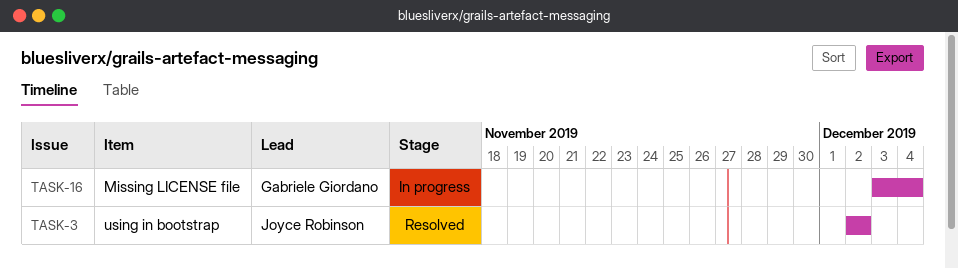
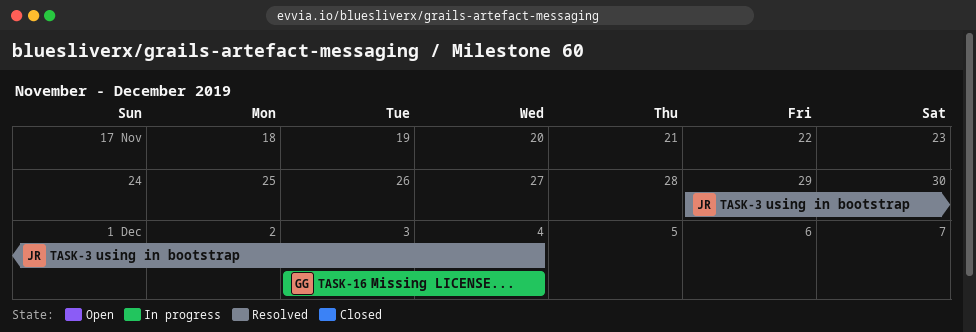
TASK-3, start: Dec 2 -> Nov 29
TASK-3, due: Dec 2 -> Dec 4

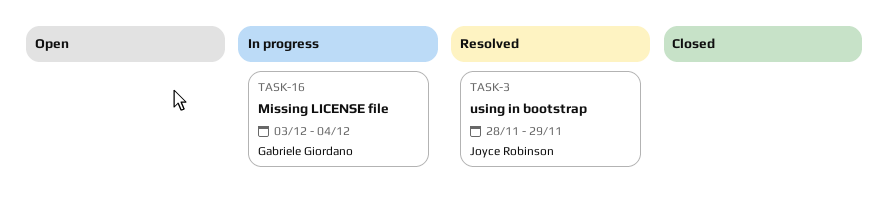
TASK-3, start: Nov 29 -> Nov 28
TASK-3, due: Dec 4 -> Nov 29

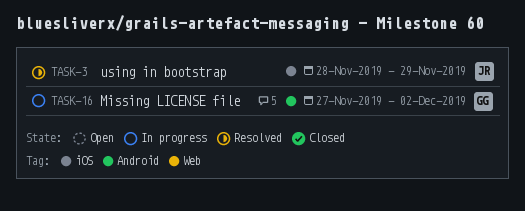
TASK-16, start: Dec 3 -> Nov 27
TASK-16, due: Dec 4 -> Dec 2

